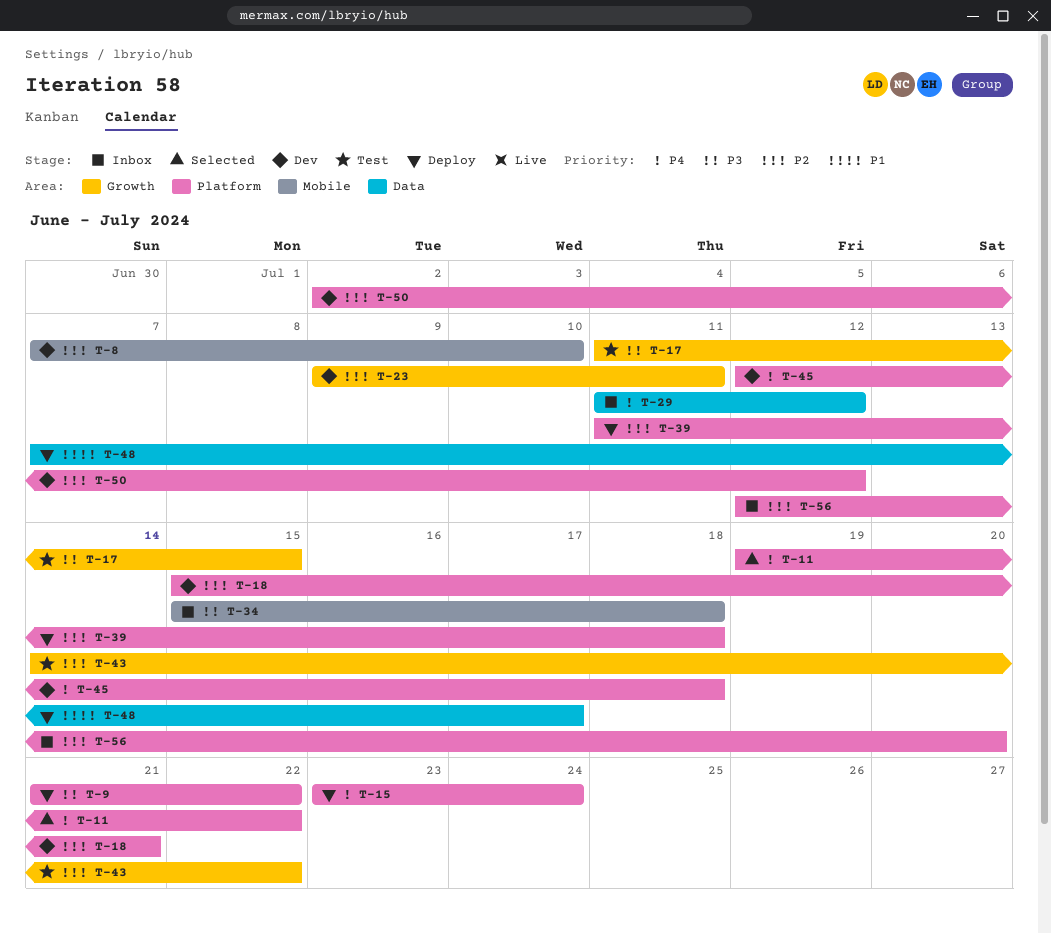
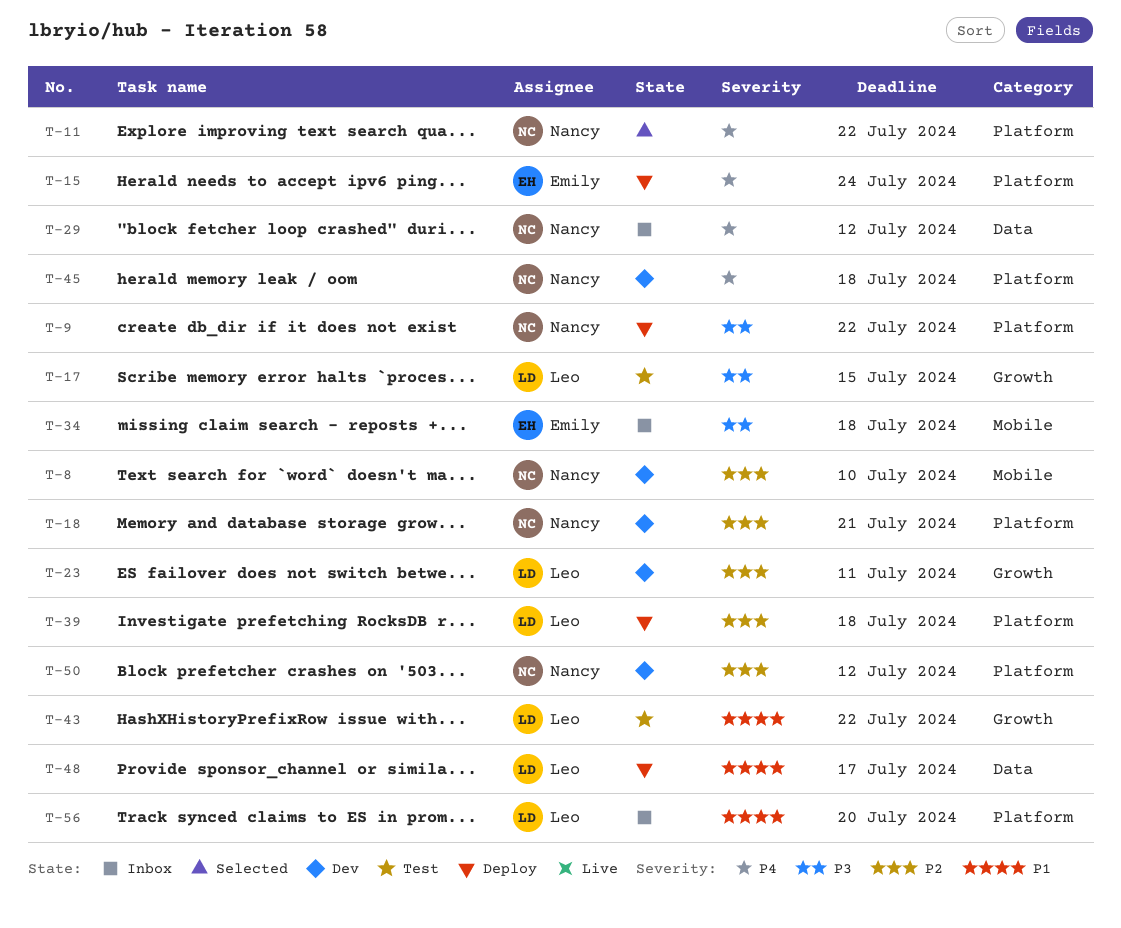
T-43, priority: P2 -> P1
T-56, priority: P2 -> P1

